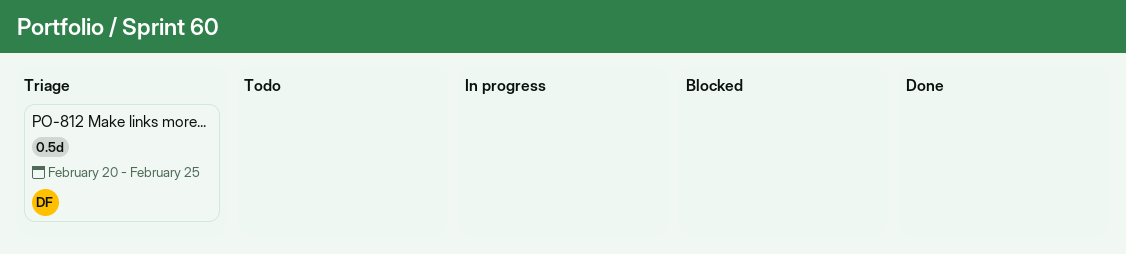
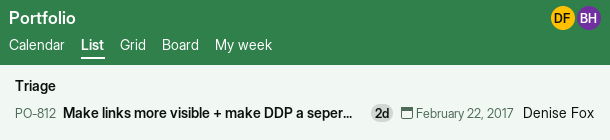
PO-812, estimate: 0.5d -> 2d
PO-812, due: Feb 25 -> Feb 22

